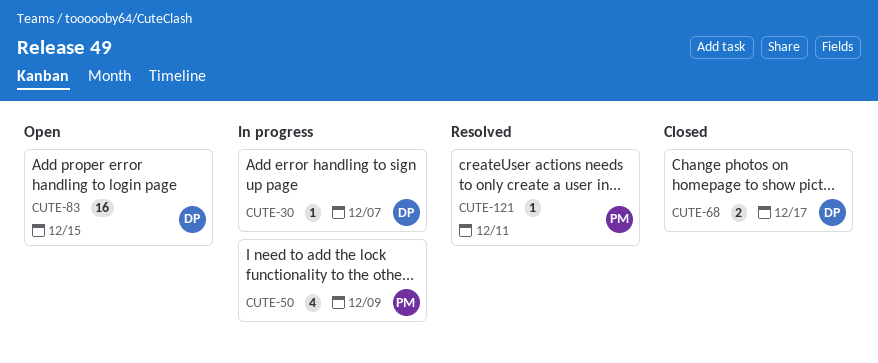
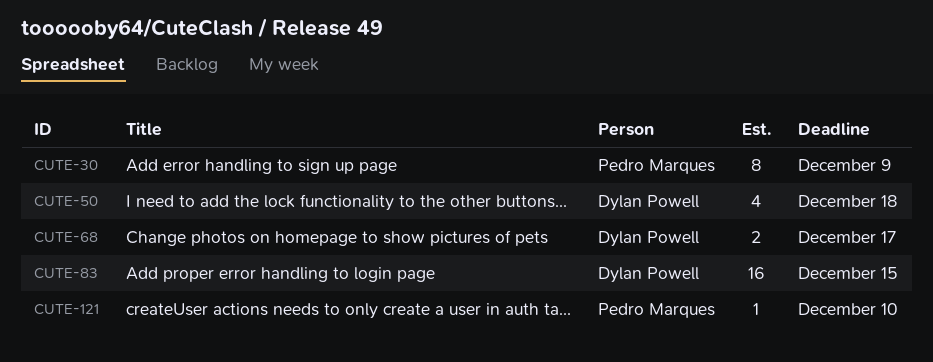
CUTE-30, owner: Dylan Powell -> Pedro Marques
CUTE-30, estimate: 1 -> 8
CUTE-30, due: Dec 7 -> Dec 9
CUTE-50, owner: Pedro Marques -> Dylan Powell
CUTE-50, due: Dec 9 -> Dec 18
CUTE-121, due: Dec 11 -> Dec 10

